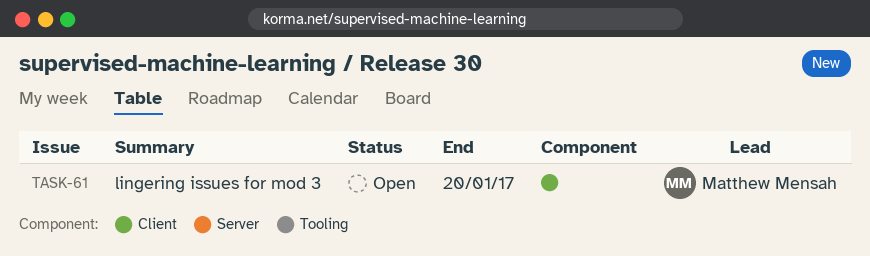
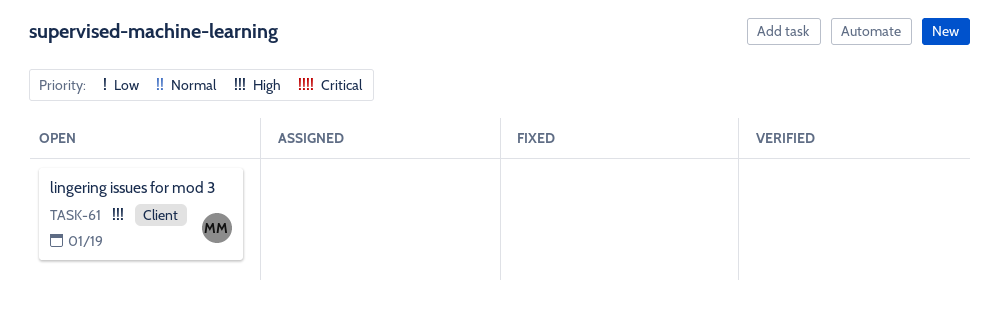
TASK-61, due: Jan 20 -> Jan 19

